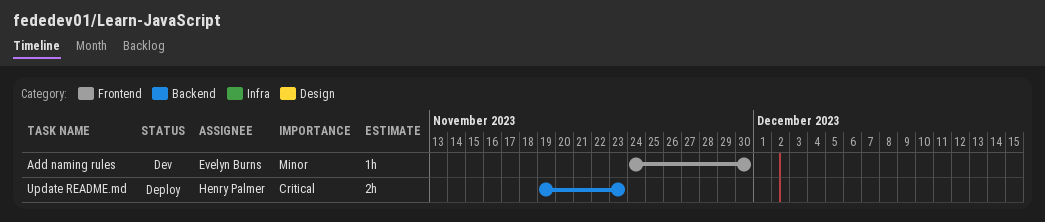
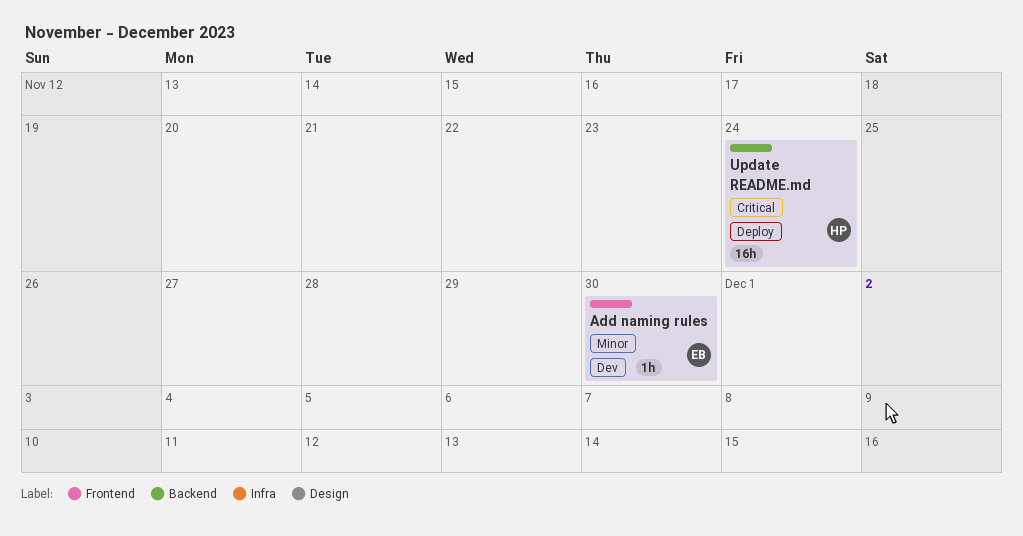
Update README.md, estimate: 2h -> 16h
Update README.md, due: Nov 23 -> Nov 24

